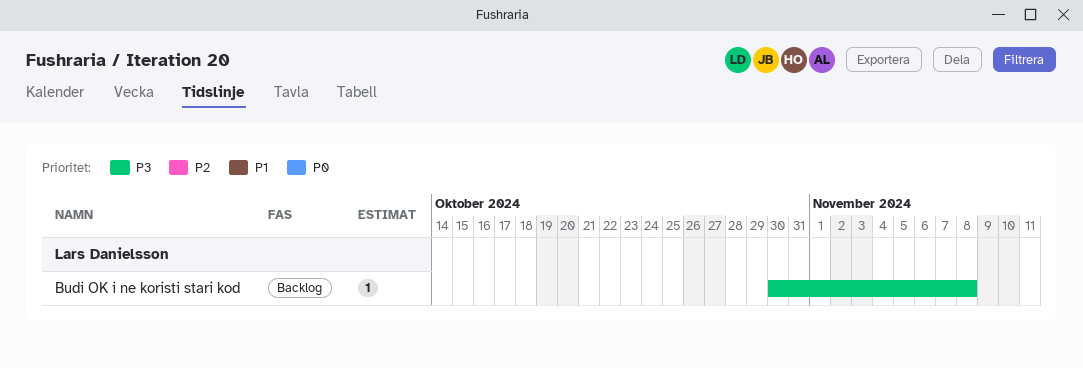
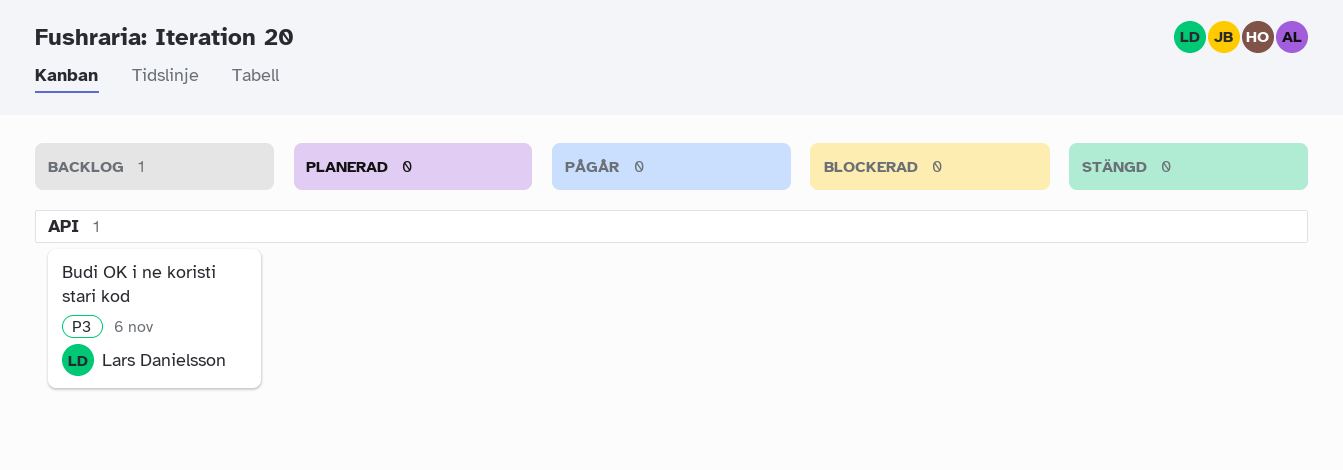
Budi OK i ne koristi stari kod, due: Nov 8 -> Nov 6

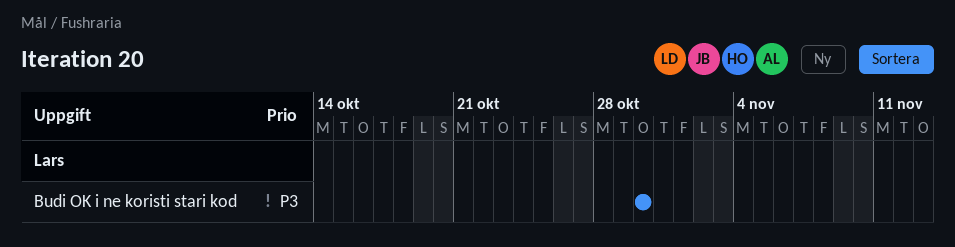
Budi OK i ne koristi stari kod, due: Nov 6 -> Oct 30

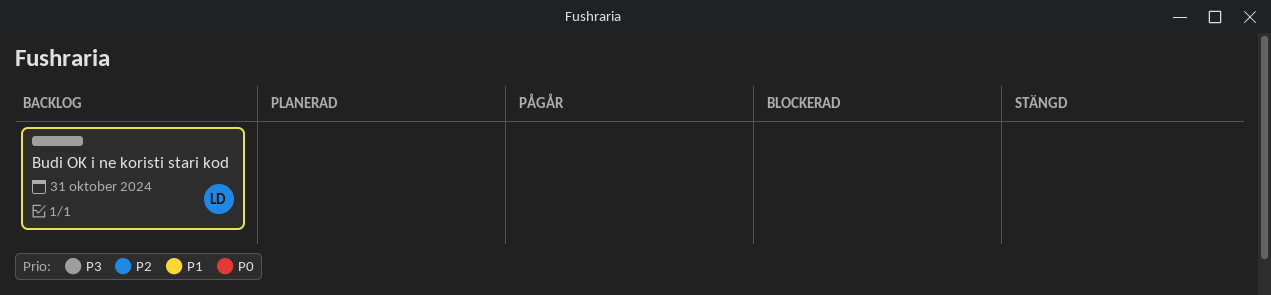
Budi OK i ne koristi stari kod, due: Oct 30 -> Oct 31

